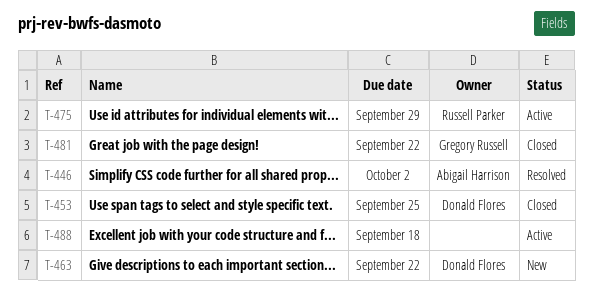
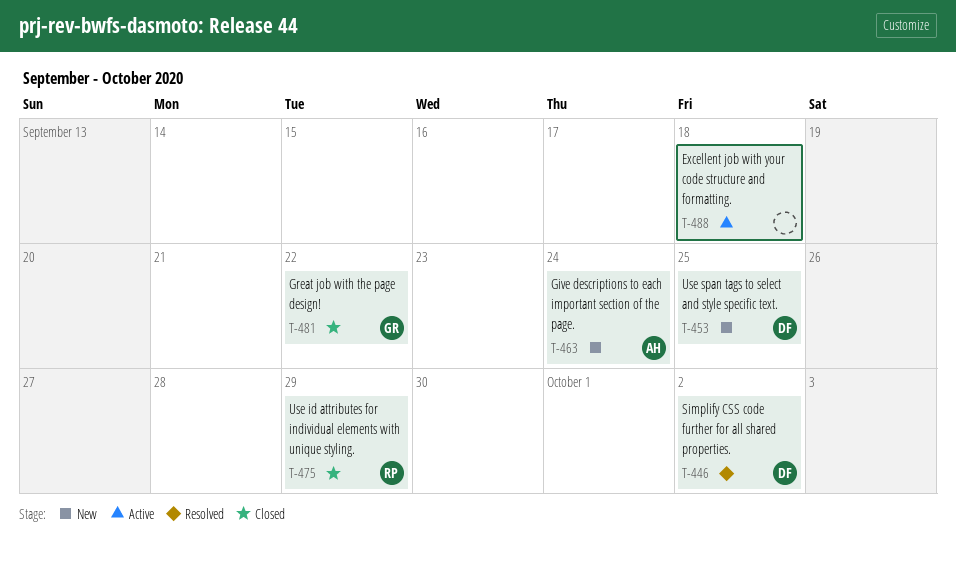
T-446, owner: Abigail Harrison -> Donald Flores
T-453, status: Closed -> New
T-463, owner: Donald Flores -> Abigail Harrison
T-463, due: Sep 22 -> Sep 24
T-475, status: Active -> Closed

